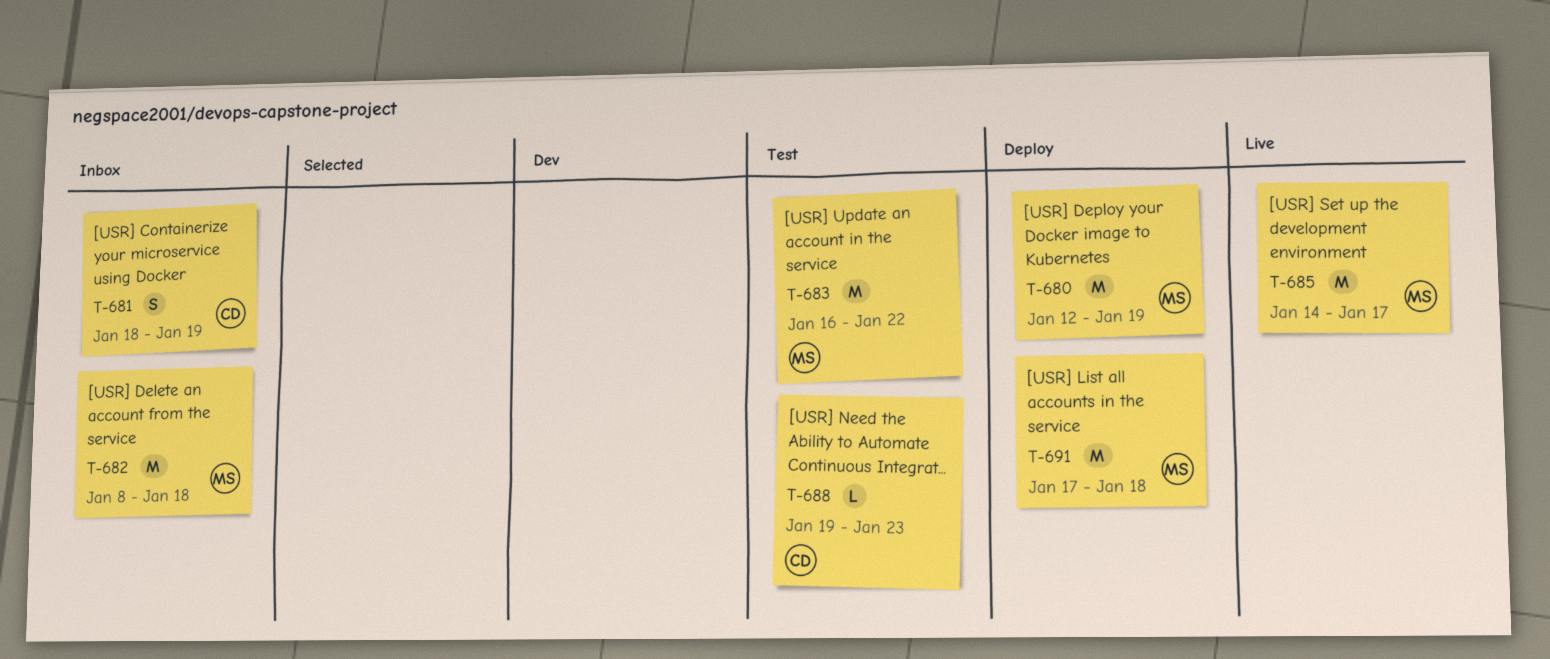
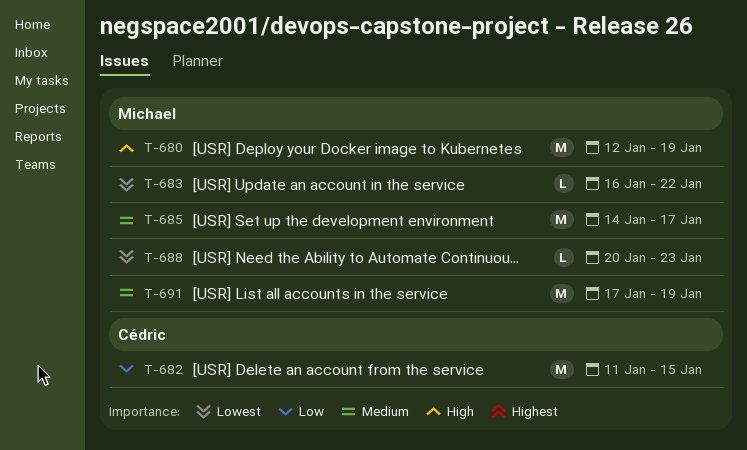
T-681: present -> none
T-682, owner: Michael -> Cédric
T-682, start: Jan 8 -> Jan 11
T-682, due: Jan 18 -> Jan 15
T-683, estimate: M -> L
T-688, owner: Cédric -> Michael
T-688, start: Jan 19 -> Jan 20
T-691, due: Jan 18 -> Jan 19

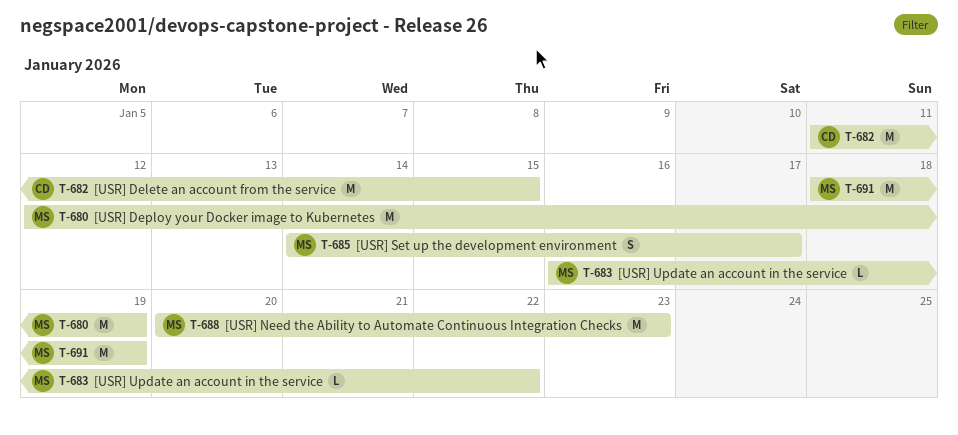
T-685, estimate: M -> S
T-688, estimate: L -> M
T-691, start: Jan 17 -> Jan 18

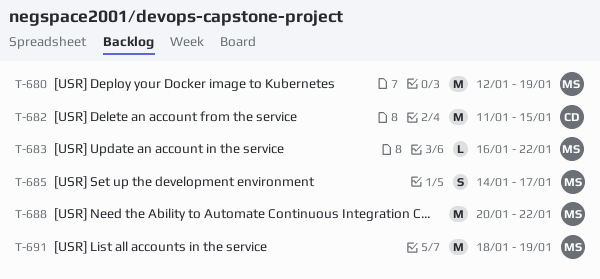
T-688, due: Jan 23 -> Jan 22

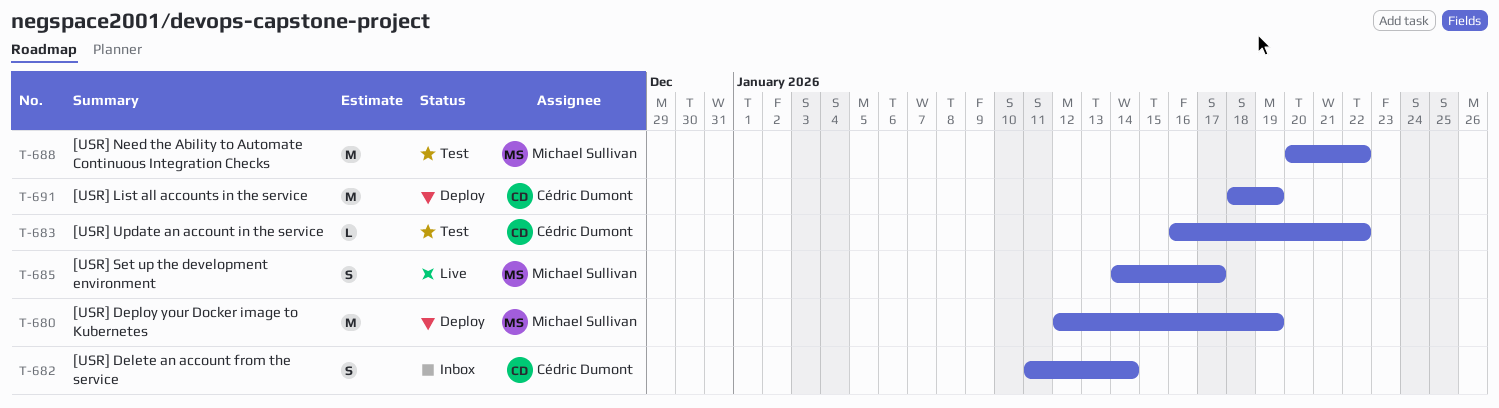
T-682, estimate: M -> S
T-682, due: Jan 15 -> Jan 14
T-683, owner: Michael Sullivan -> Cédric Dumont
T-691, owner: Michael Sullivan -> Cédric Dumont

